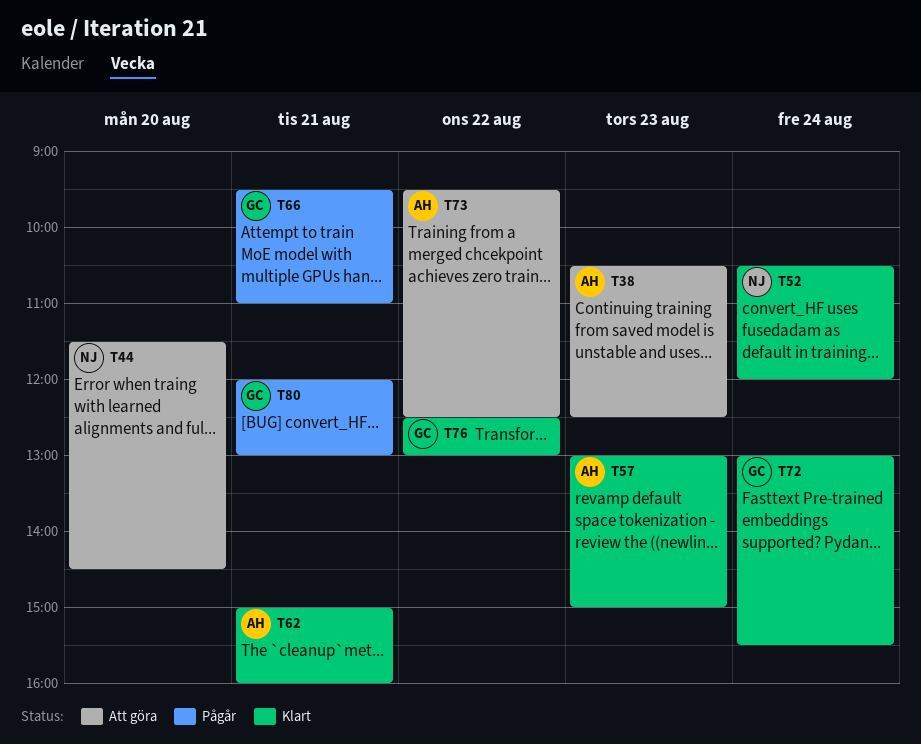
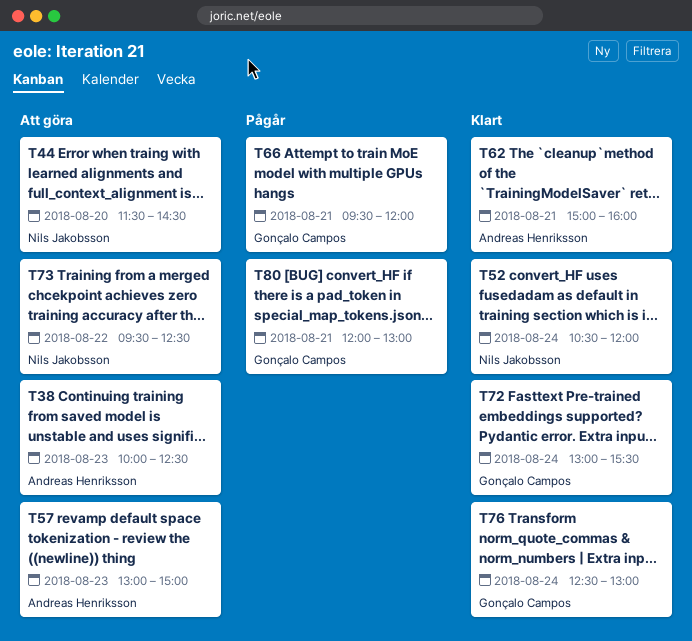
T38, begins: 10:30 -> 10:00
T57, status: Klart -> Att göra
T66, ends: 11:00 -> 12:00
T73, owner: Andreas Henriksson -> Nils Jakobsson
T76, day: Aug 22 -> Aug 24

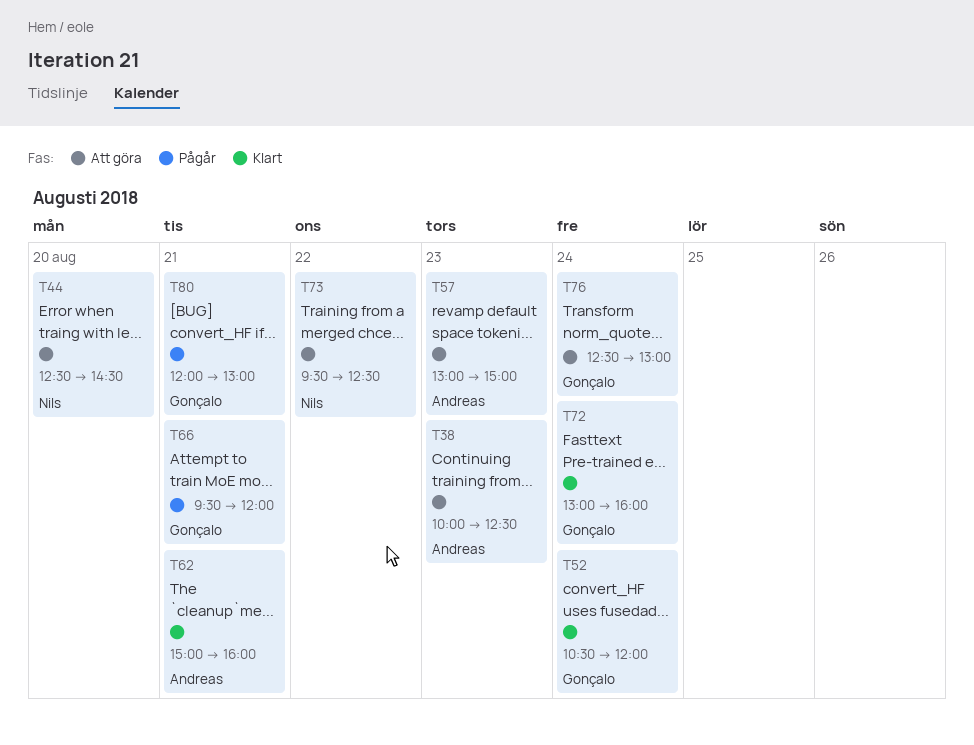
T44, begins: 11:30 -> 12:30
T52, owner: Nils Jakobsson -> Gonçalo Campos
T72, ends: 15:30 -> 16:00
T76, status: Klart -> Att göra

